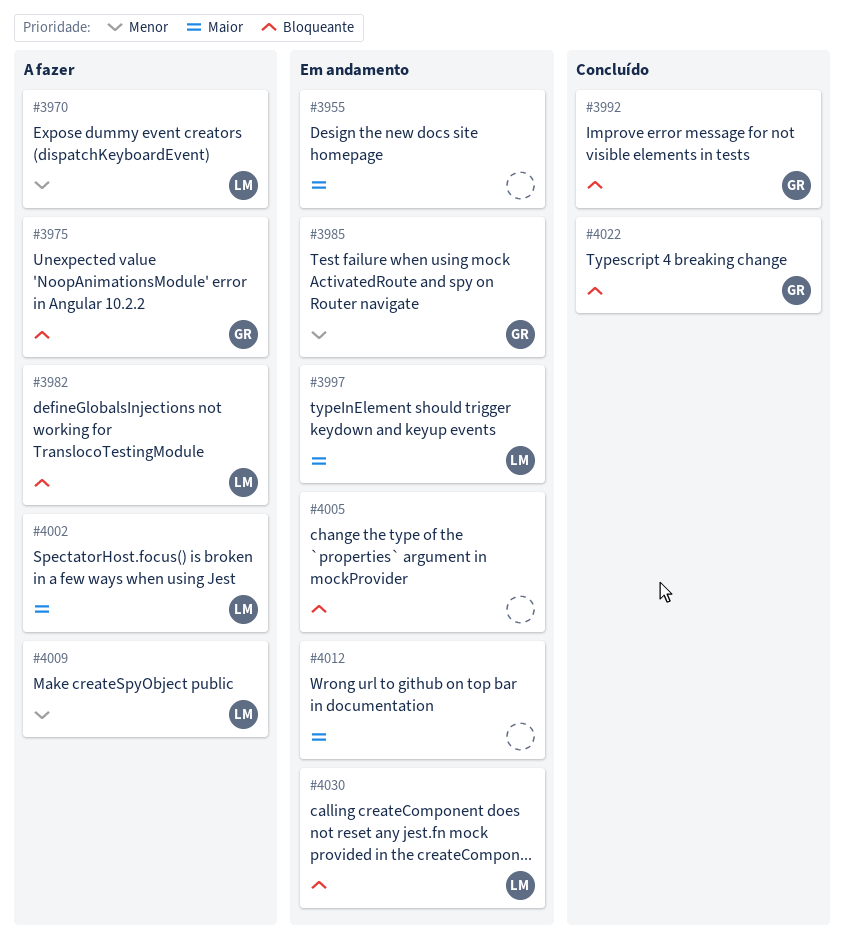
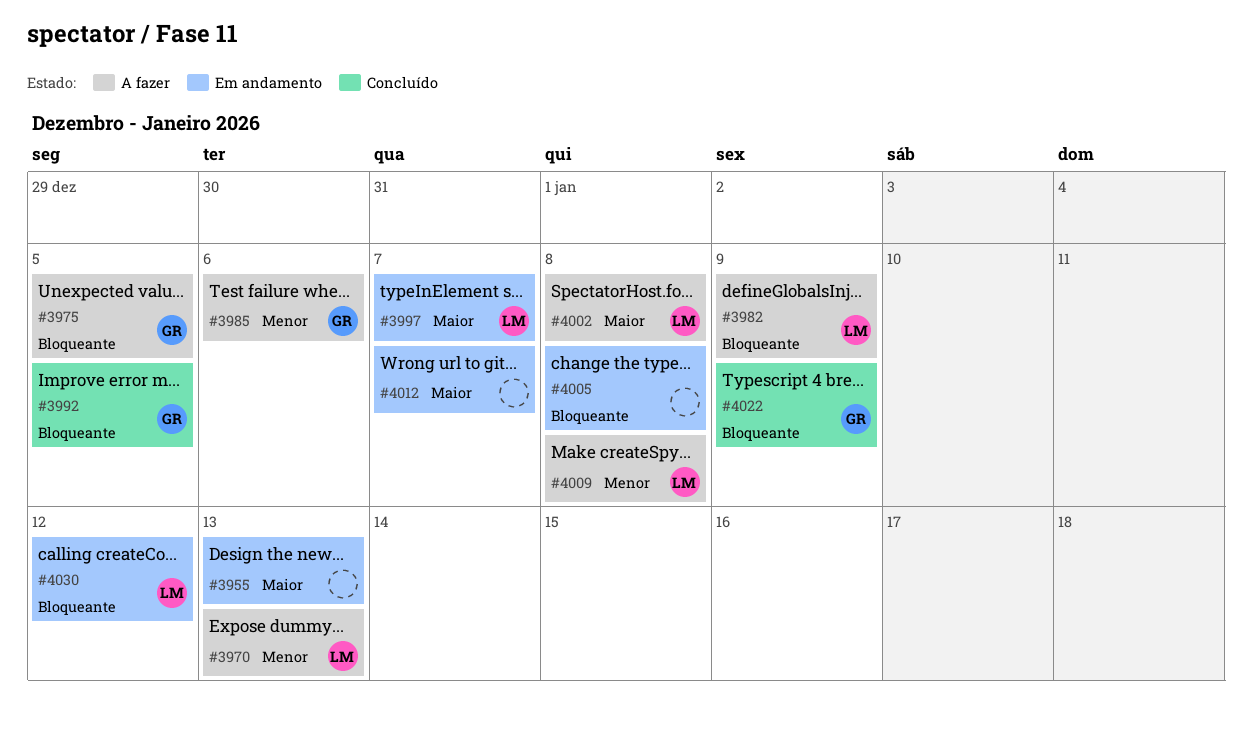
#3985, status: Em andamento -> A fazer

